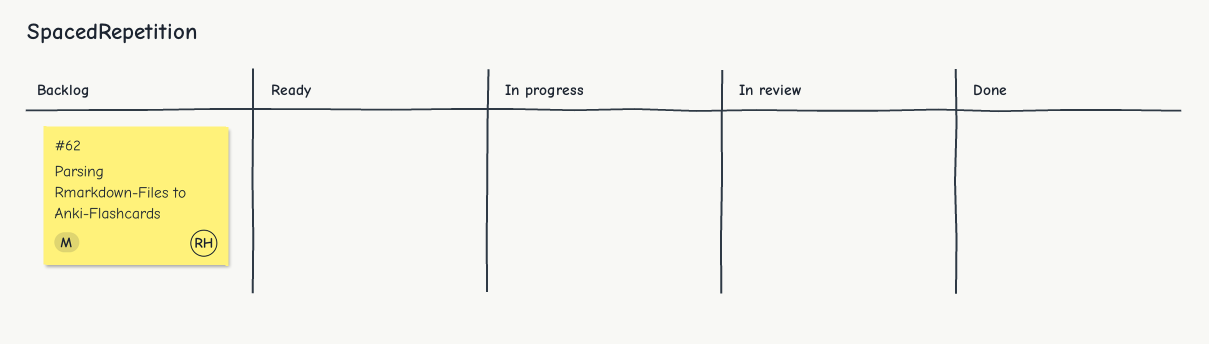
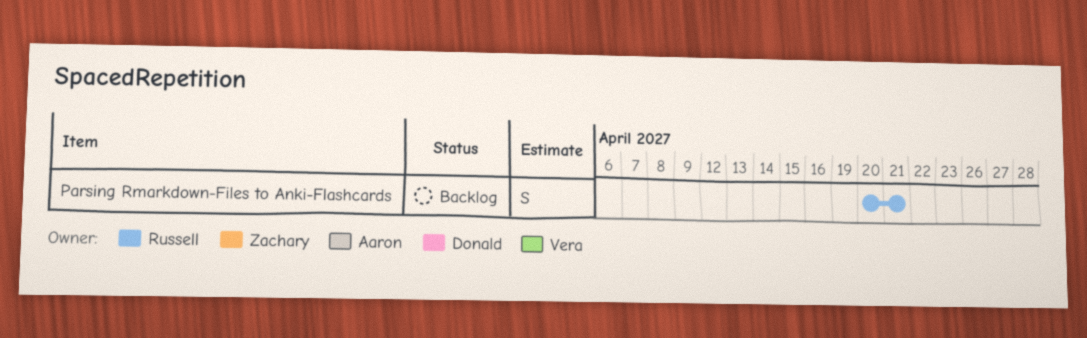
Parsing Rmarkdown-Files to Anki-Flashcards, estimate: M -> S

